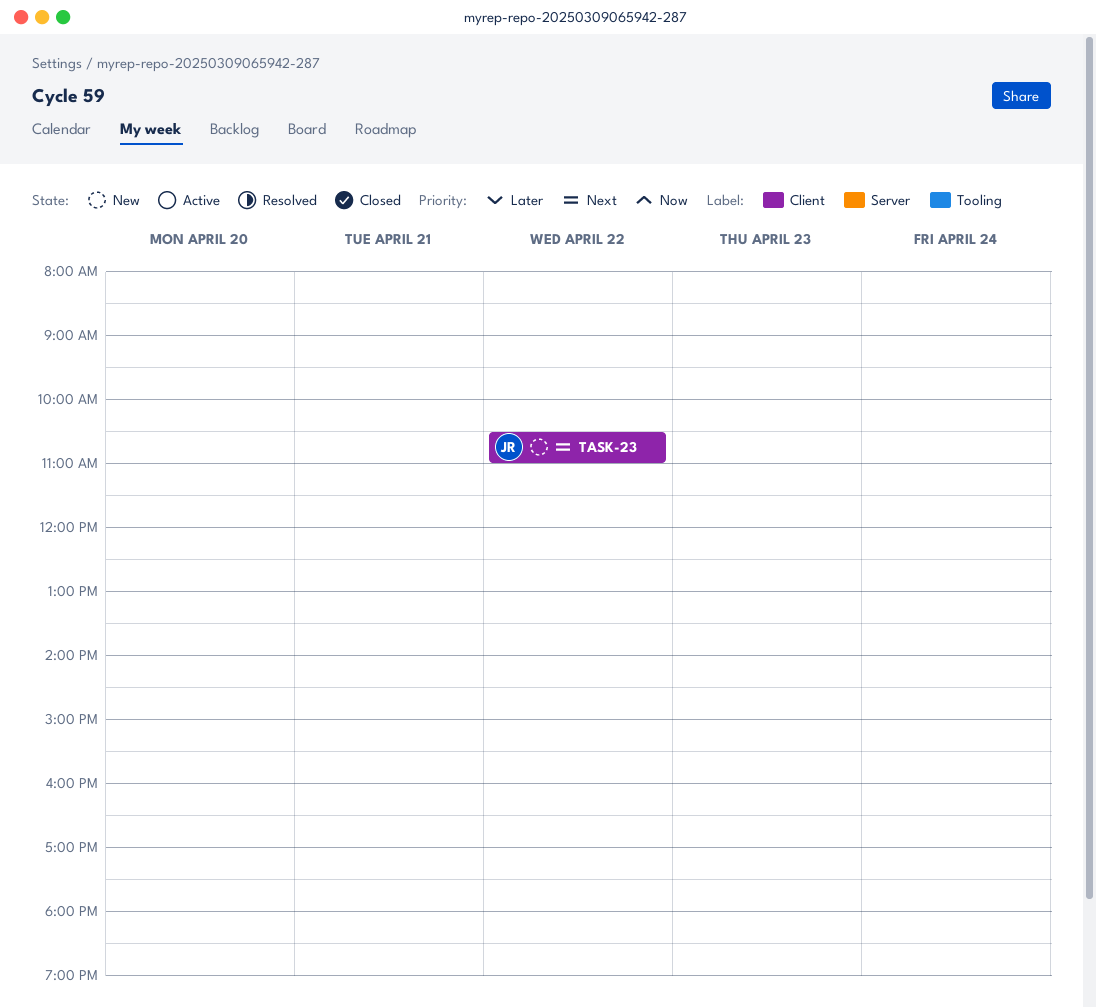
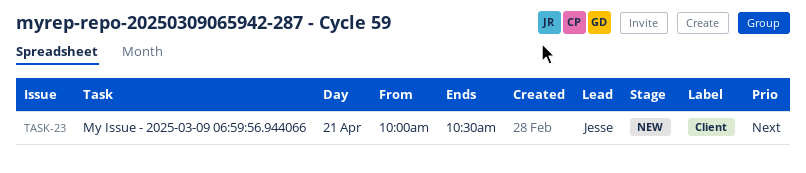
TASK-23, day: Apr 22 -> Apr 21
TASK-23, begins: 10:30 -> 10:00
TASK-23, ends: 11:00 -> 10:30

